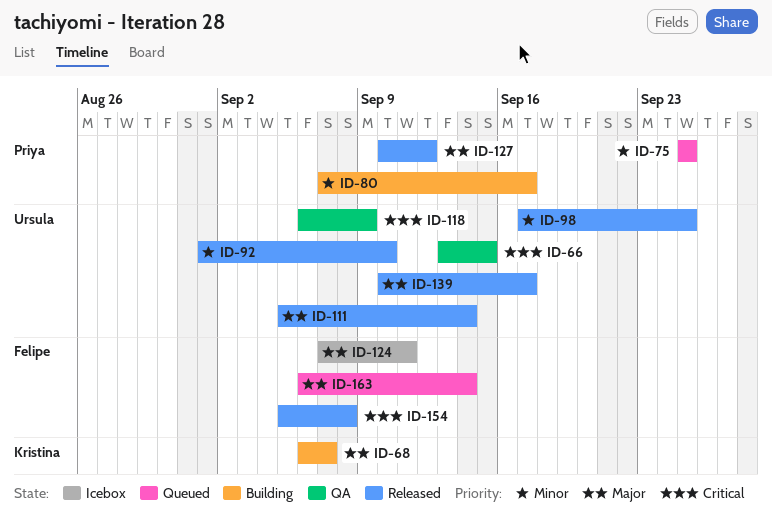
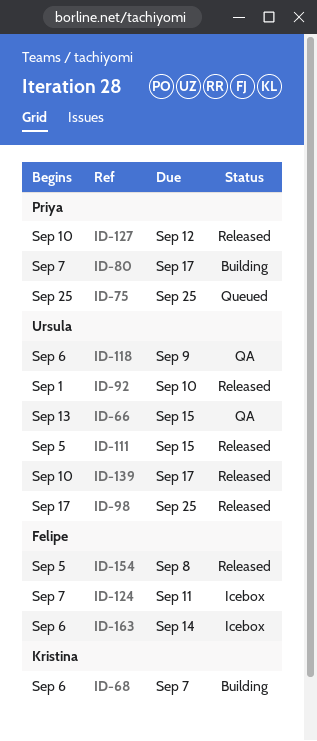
ID-111, due: Sep 14 -> Sep 15
ID-163, status: Queued -> Icebox

